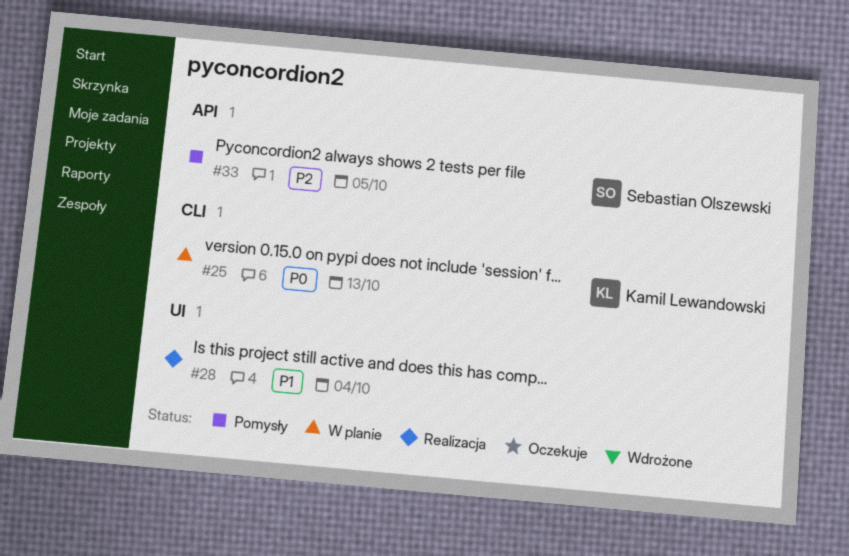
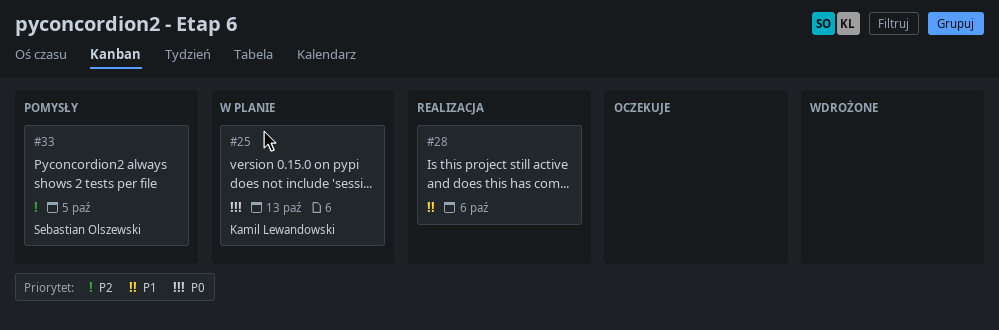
#28, due: Oct 4 -> Oct 6

